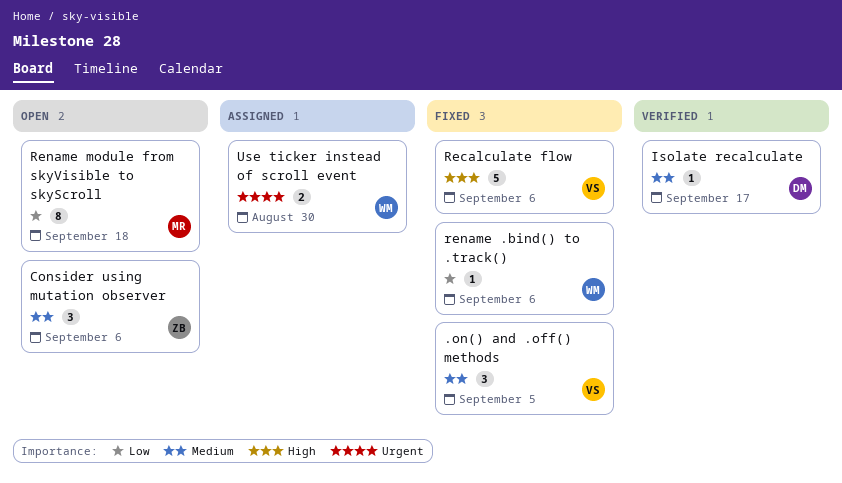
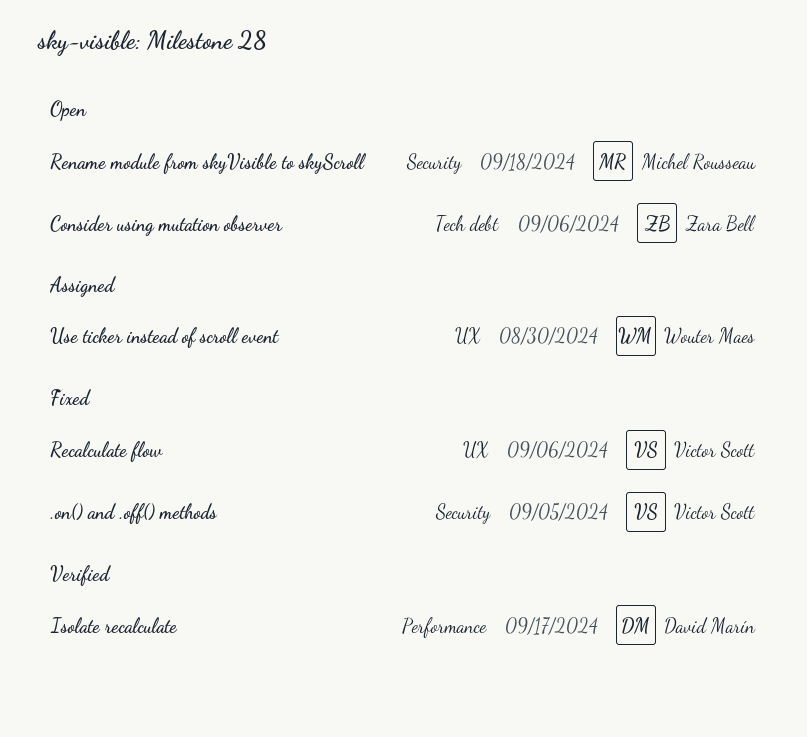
rename .bind() to .track(): present -> none

